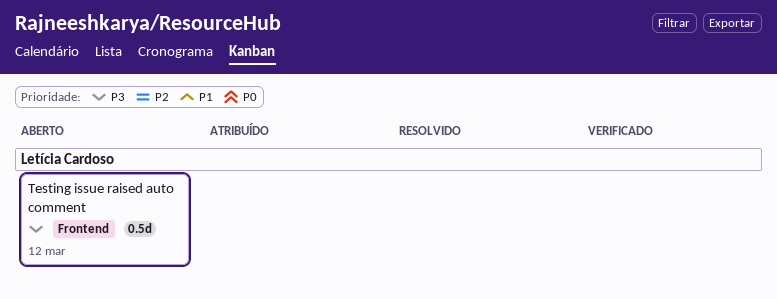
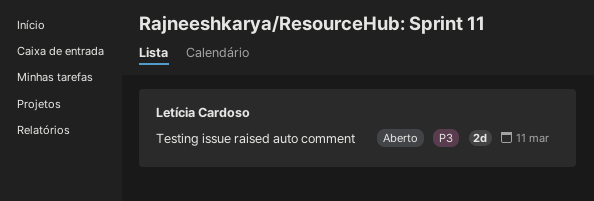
Testing issue raised auto comment, estimate: 0.5d -> 2d
Testing issue raised auto comment, due: Mar 12 -> Mar 11

